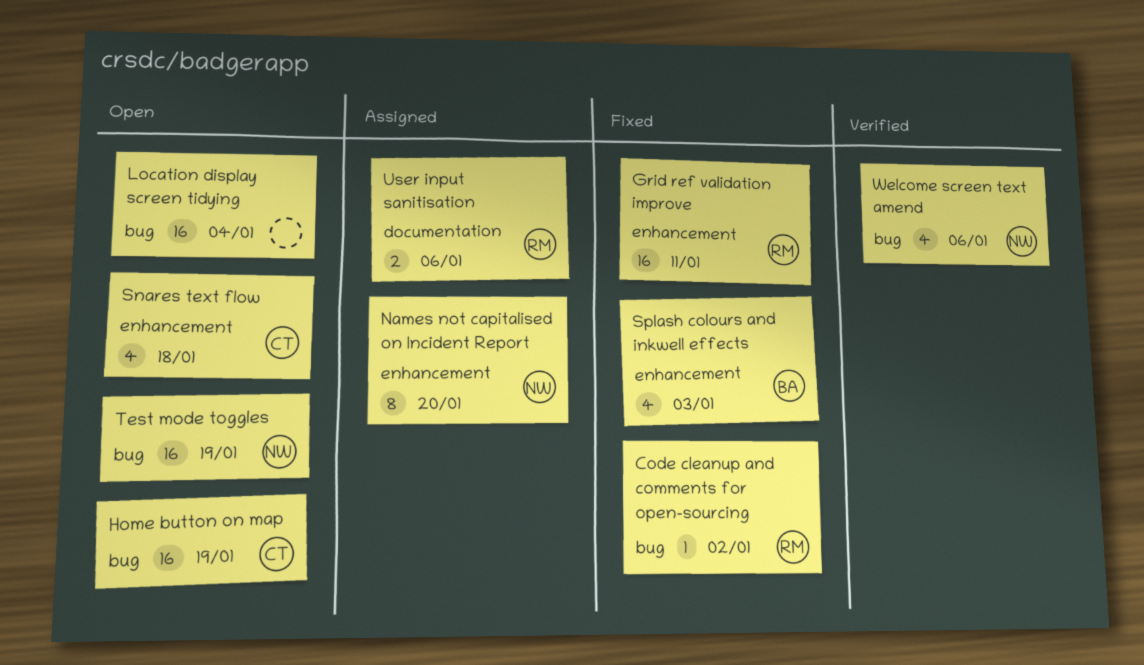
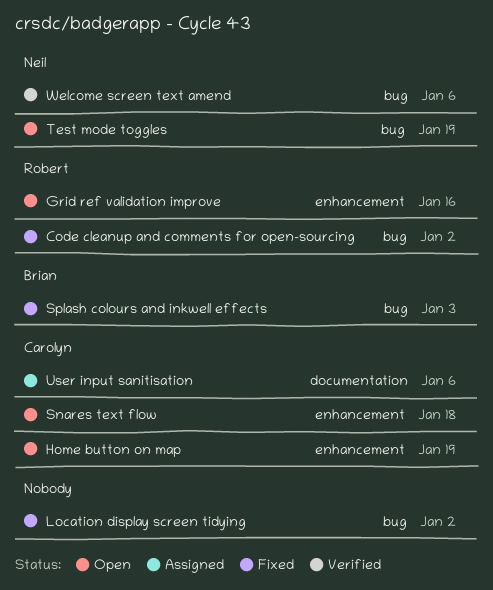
Grid ref validation improve, status: Fixed -> Open
Grid ref validation improve, due: Jan 11 -> Jan 16
Home button on map, label: bug -> enhancement
Location display screen tidying, status: Open -> Fixed
Location display screen tidying, due: Jan 4 -> Jan 2
Names not capitalised on Incident Report: present -> none
Splash colours and inkwell effects, label: enhancement -> bug
User input sanitisation, owner: Robert -> Carolyn

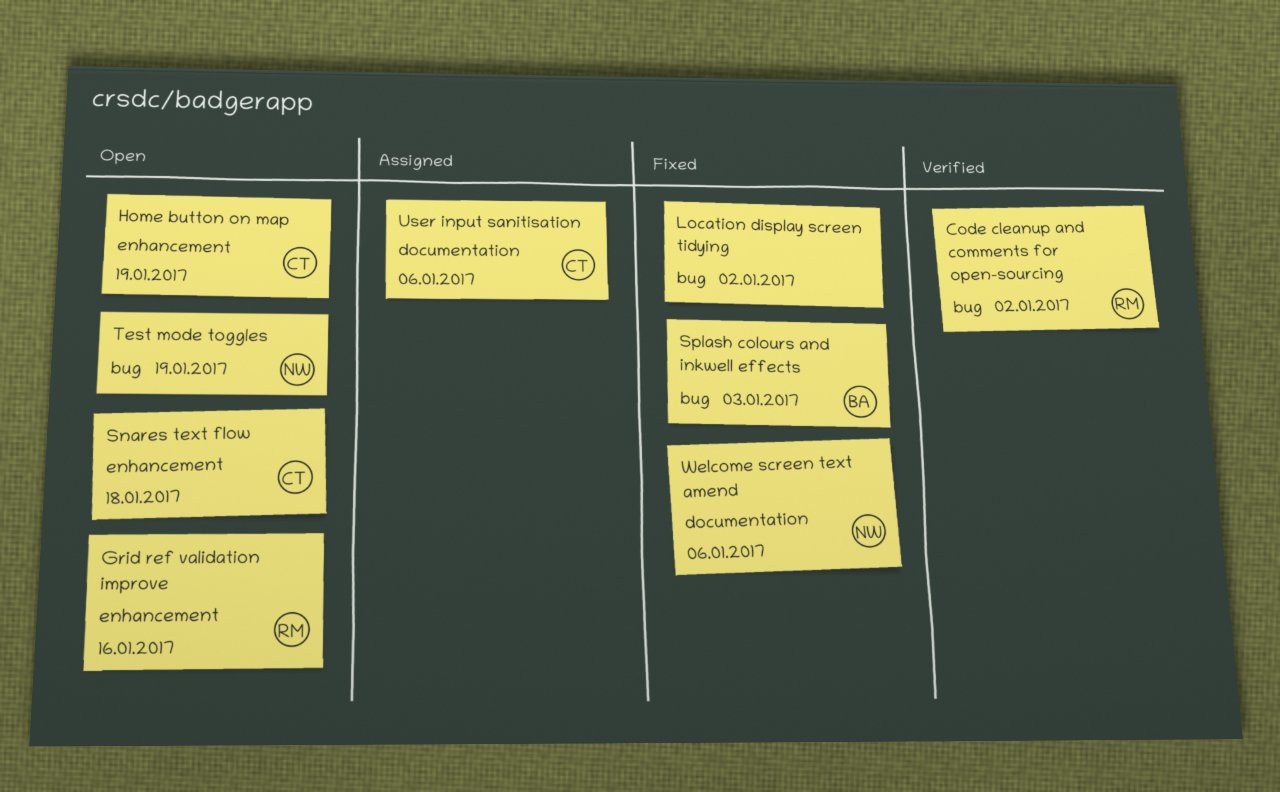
Code cleanup and comments for open-sourcing, status: Fixed -> Verified
Welcome screen text amend, status: Verified -> Fixed
Welcome screen text amend, label: bug -> documentation

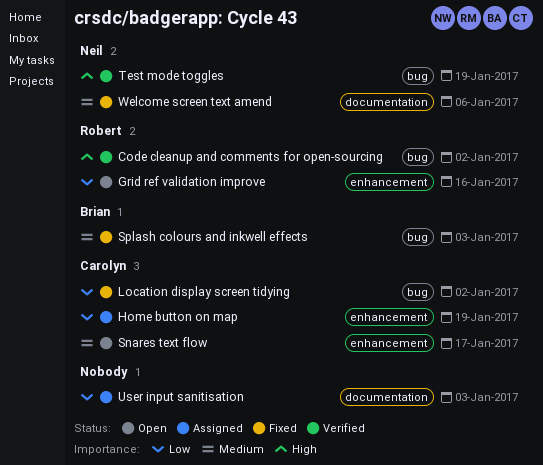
Home button on map, status: Open -> Assigned
Location display screen tidying, owner: none -> Carolyn
Snares text flow, due: Jan 18 -> Jan 17
Test mode toggles, status: Open -> Verified
User input sanitisation, owner: Carolyn -> none
User input sanitisation, due: Jan 6 -> Jan 3

